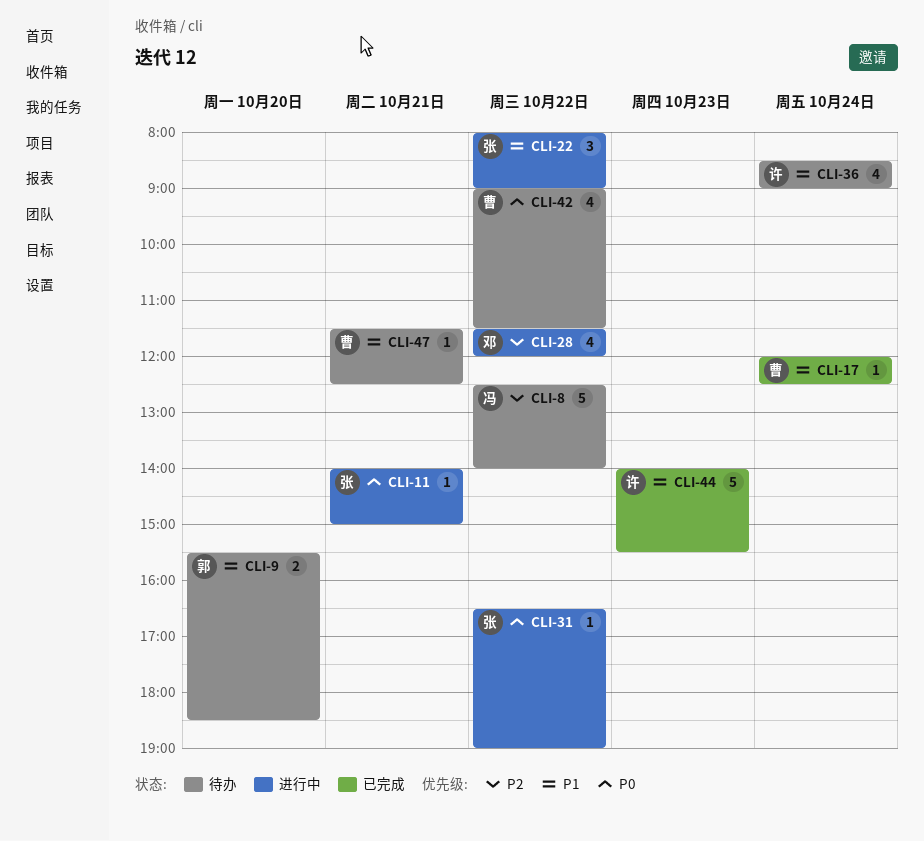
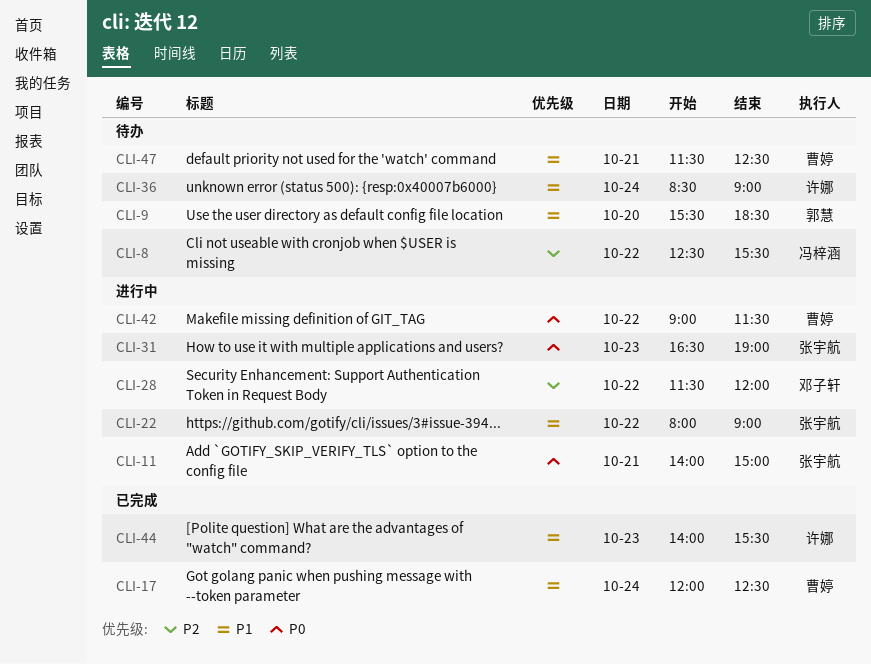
CLI-8, ends: 14:00 -> 15:30
CLI-31, day: Oct 22 -> Oct 23
CLI-42, status: 待办 -> 进行中

